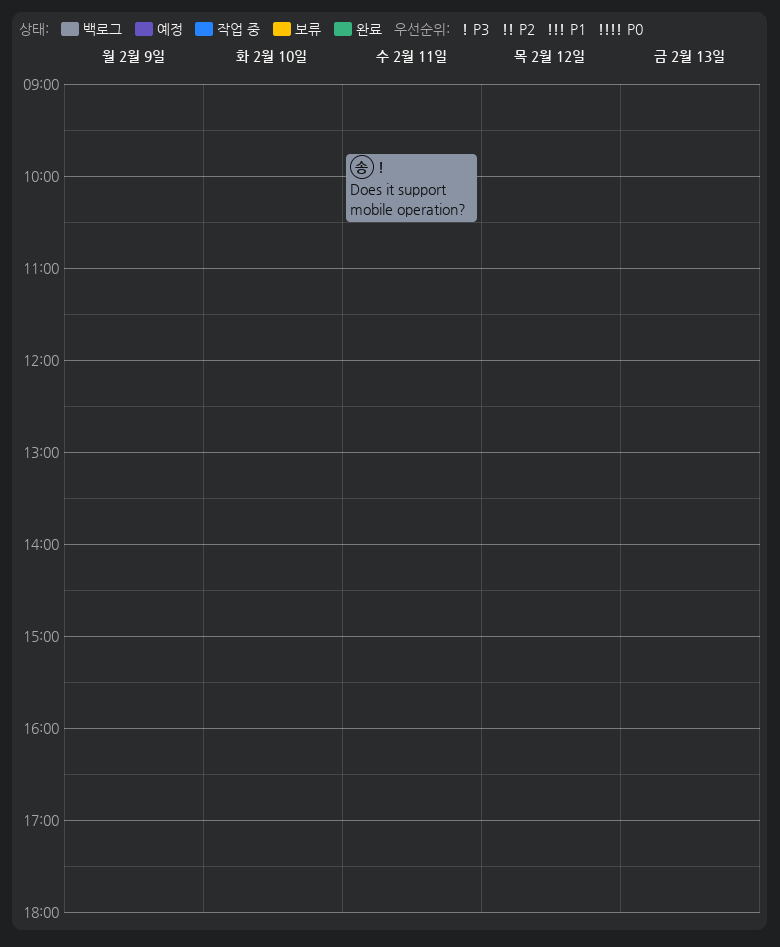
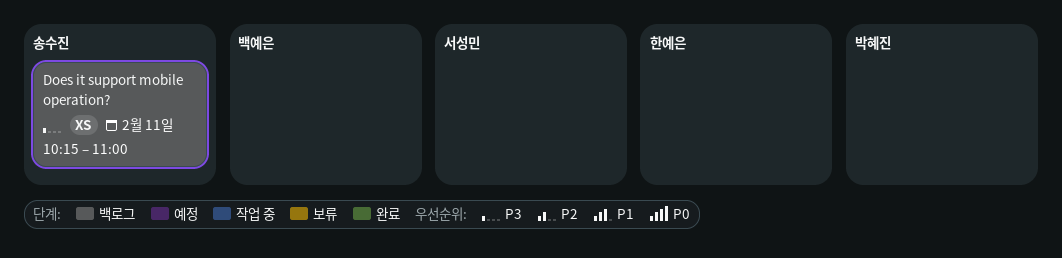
Does it support mobile operation?, begins: 09:45 -> 10:15
Does it support mobile operation?, ends: 10:30 -> 11:00

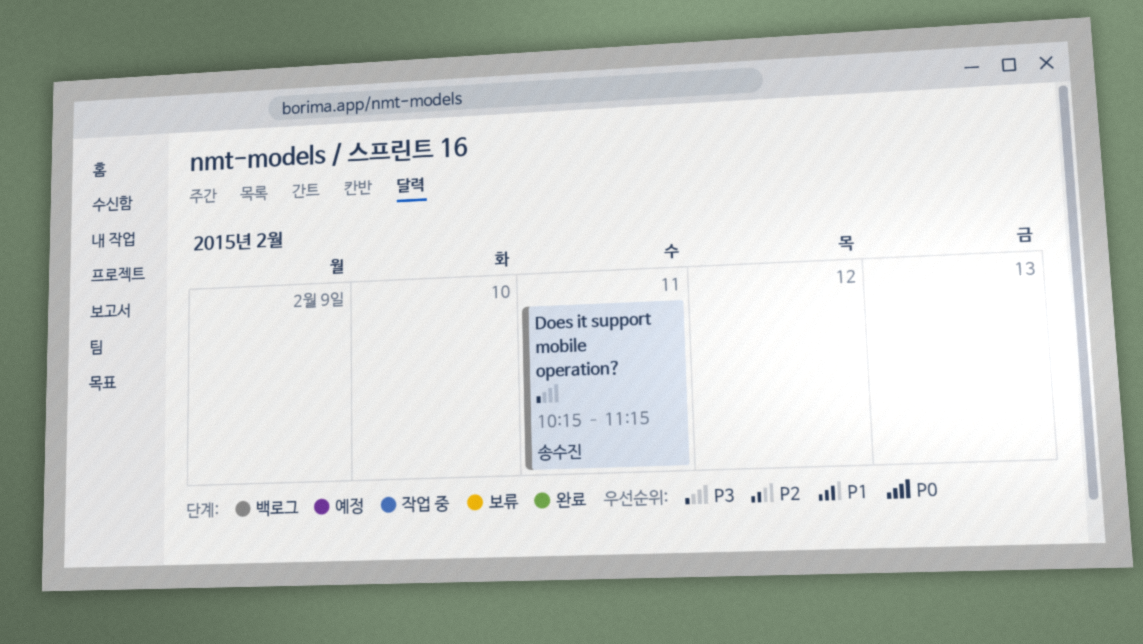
Does it support mobile operation?, ends: 11:00 -> 11:15

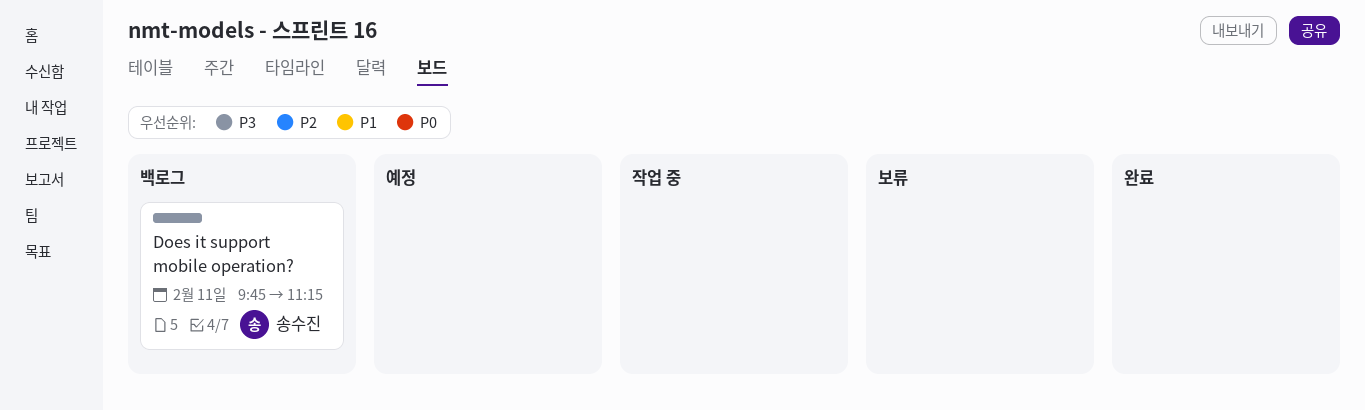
Does it support mobile operation?, begins: 10:15 -> 09:45

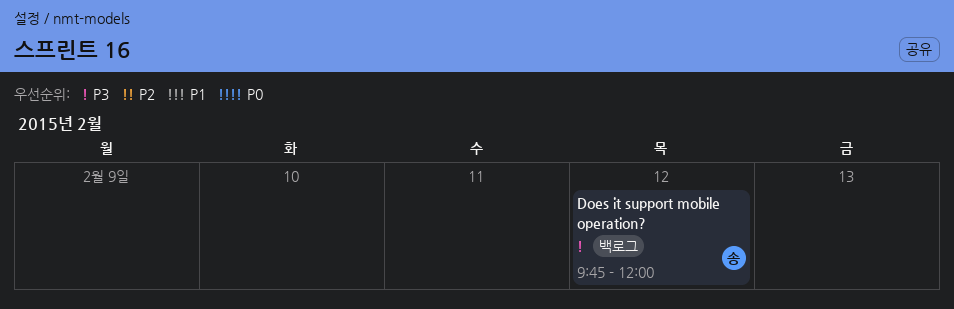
Does it support mobile operation?, day: Feb 11 -> Feb 12
Does it support mobile operation?, ends: 11:15 -> 12:00

